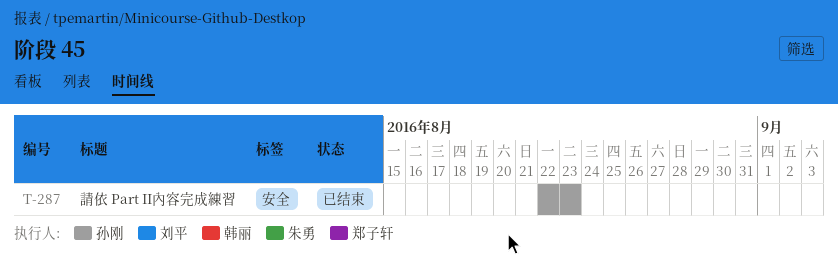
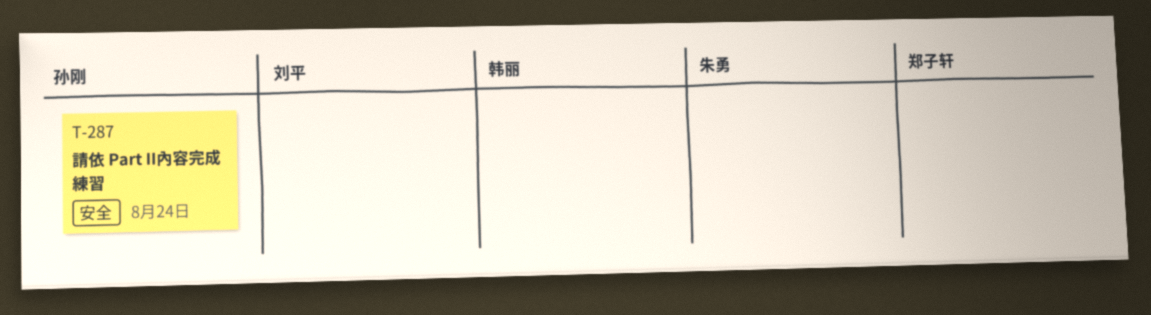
T-287, due: Aug 23 -> Aug 24

